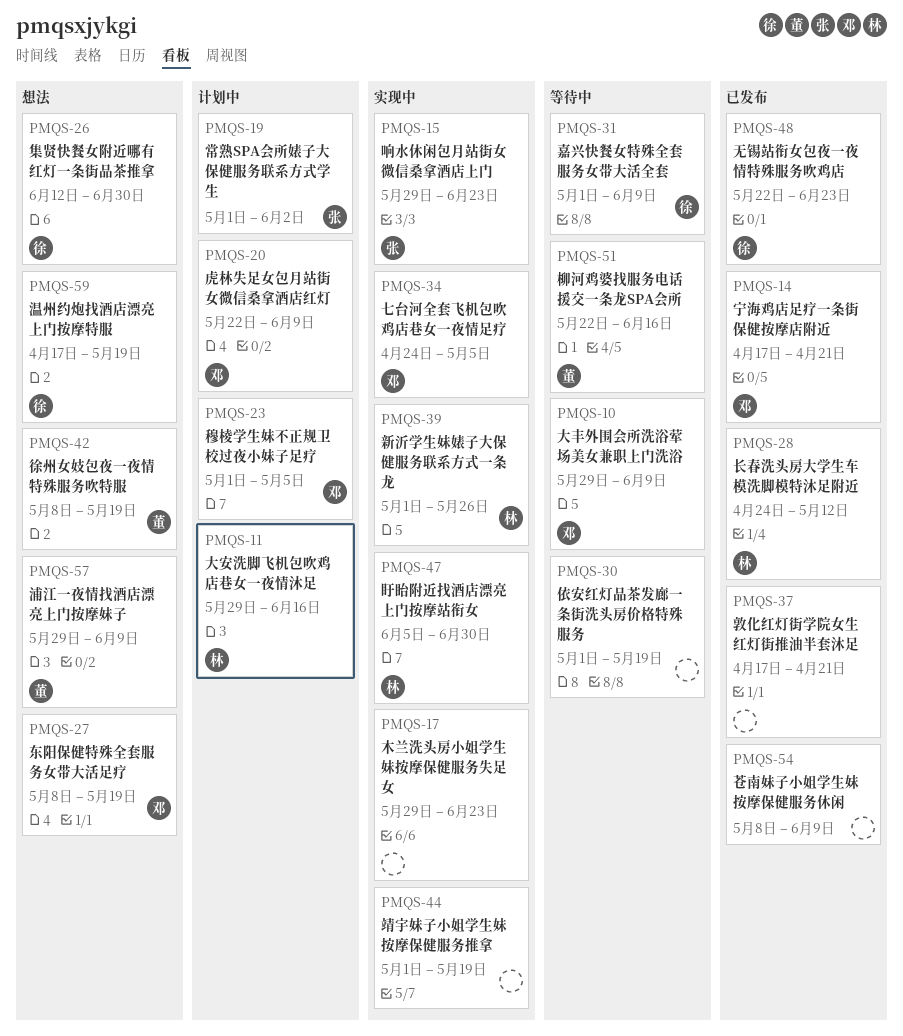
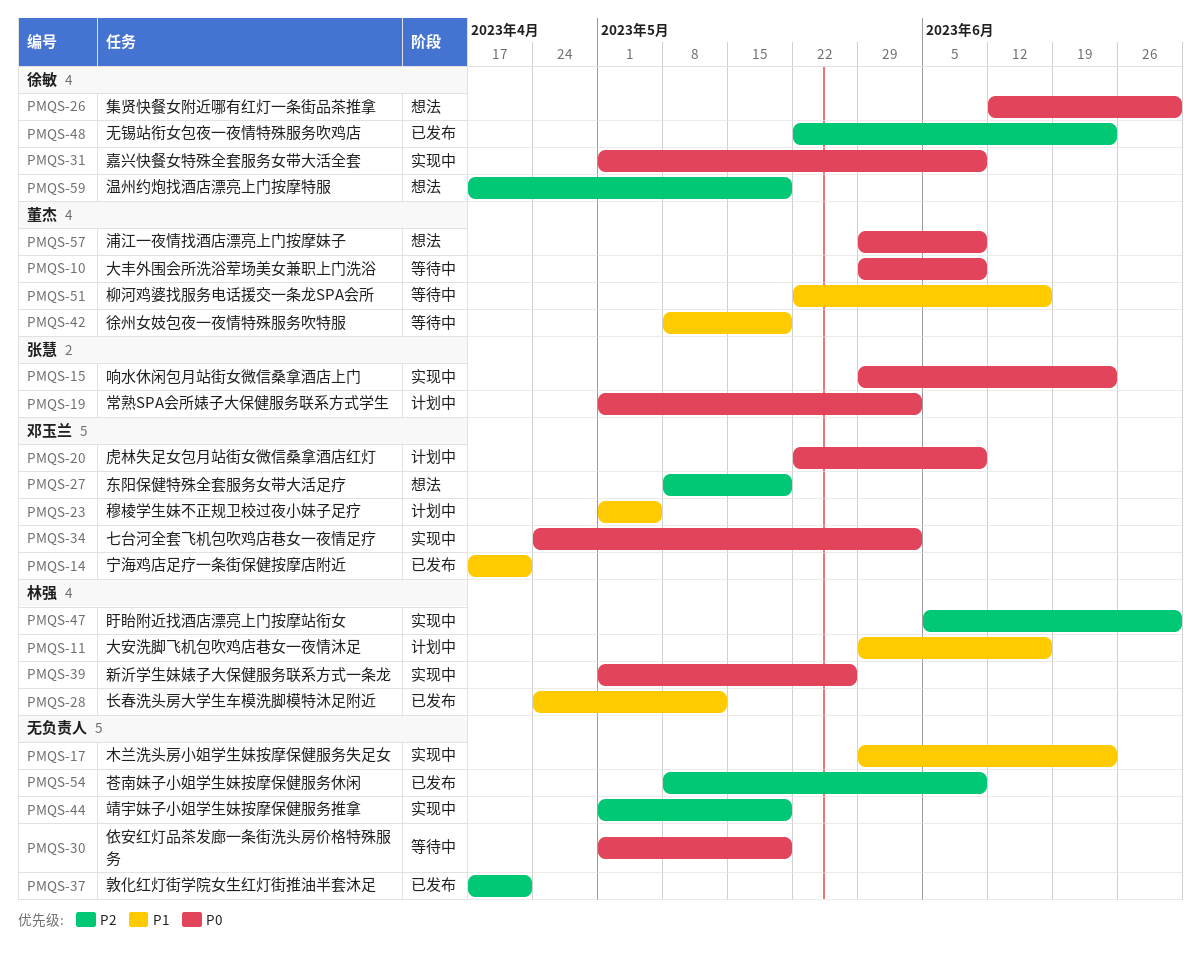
PMQS-10, owner: 邓玉兰 -> 董杰
PMQS-31, status: 等待中 -> 实现中
PMQS-34, due: May 5 -> Jun 2
PMQS-42, status: 想法 -> 等待中

